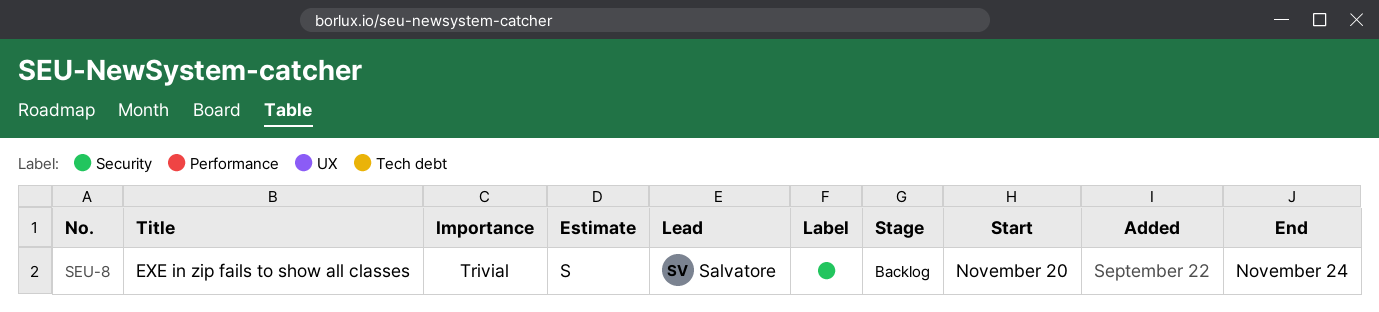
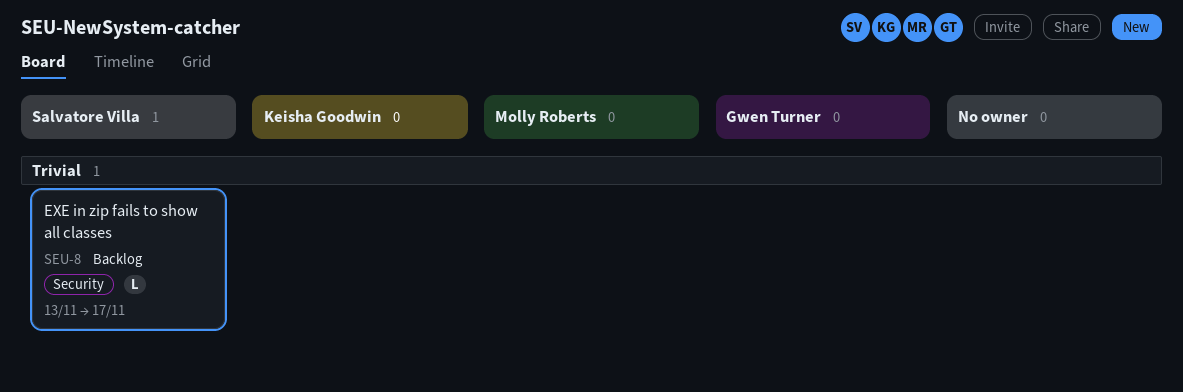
SEU-8, estimate: S -> L
SEU-8, start: Nov 20 -> Nov 13
SEU-8, due: Nov 24 -> Nov 17

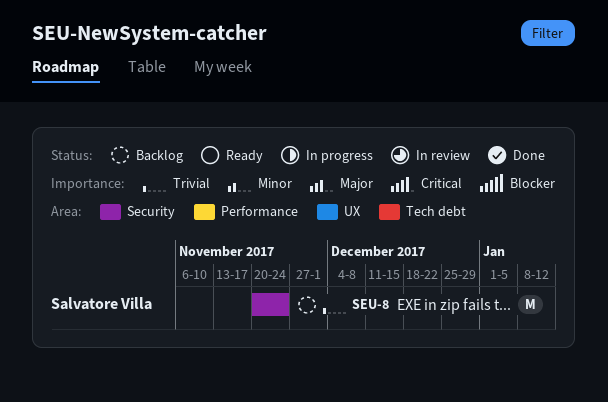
SEU-8, estimate: L -> M
SEU-8, start: Nov 13 -> Nov 20
SEU-8, due: Nov 17 -> Nov 24

